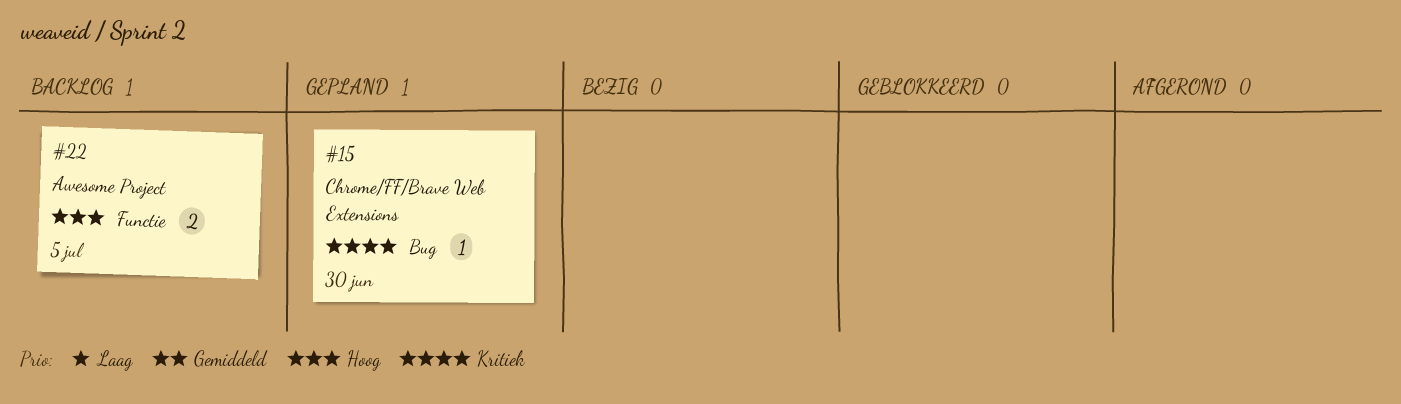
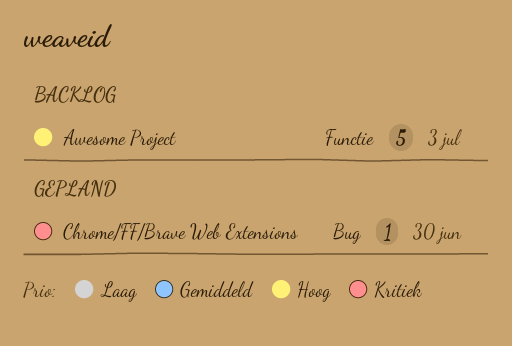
Awesome Project, estimate: 2 -> 5
Awesome Project, due: Jul 5 -> Jul 3

